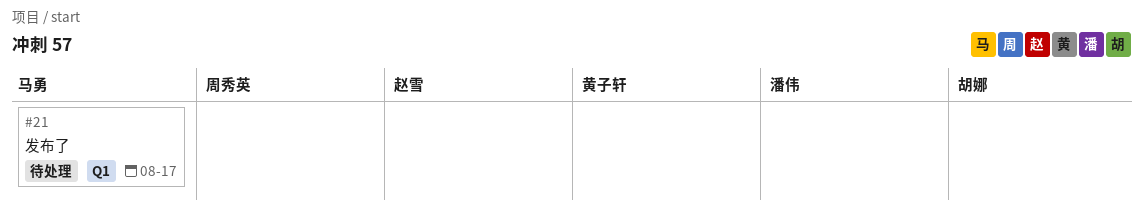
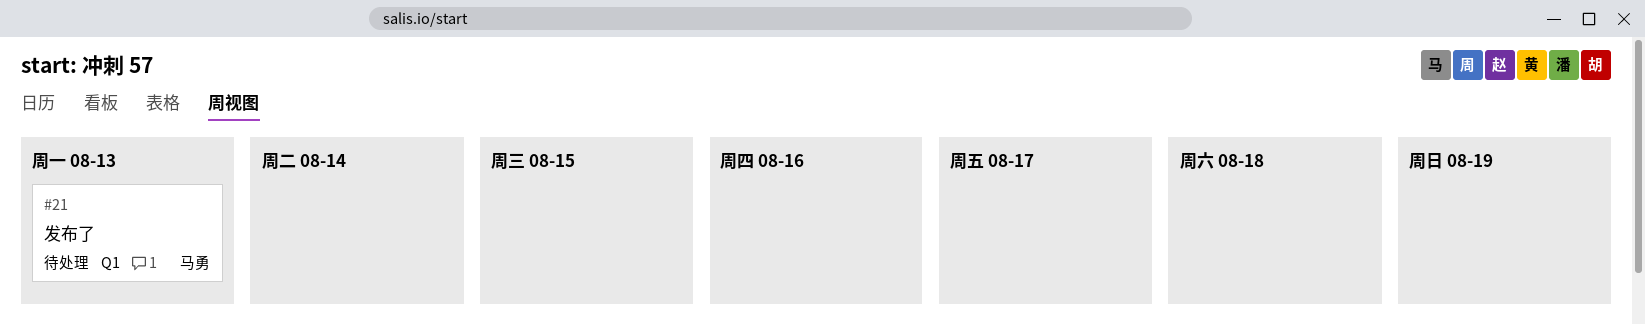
#21, due: Aug 17 -> Aug 13

